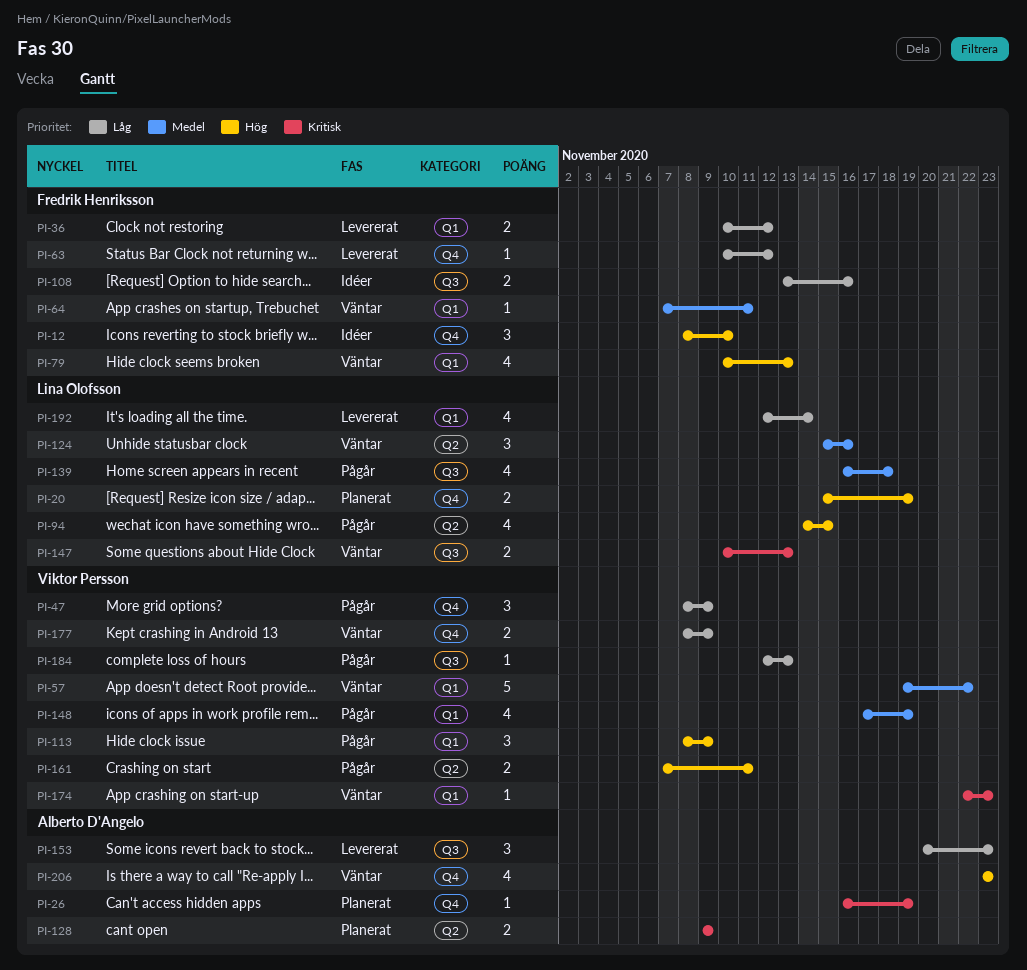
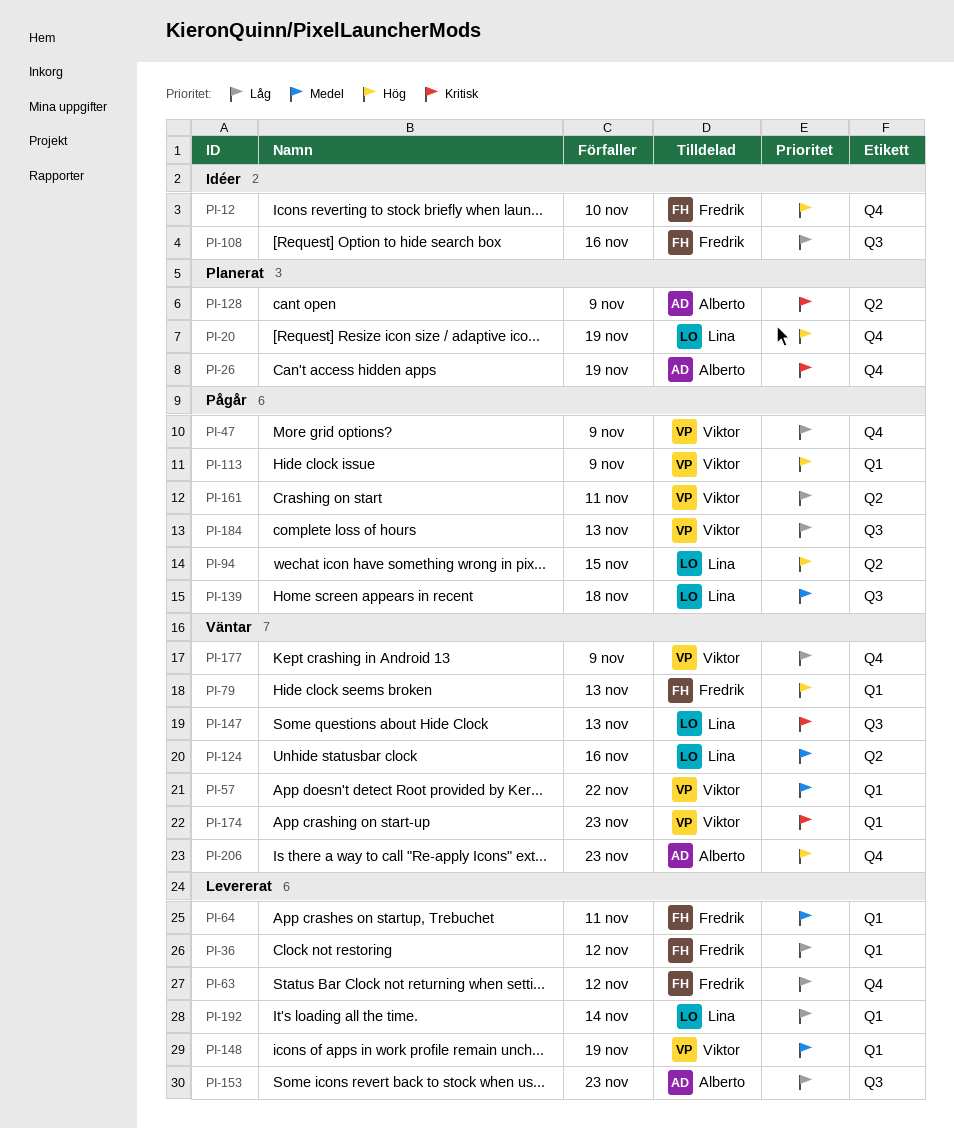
PI-64, status: Väntar -> Levererat
PI-148, status: Pågår -> Levererat
PI-161, priority: Hög -> Låg

